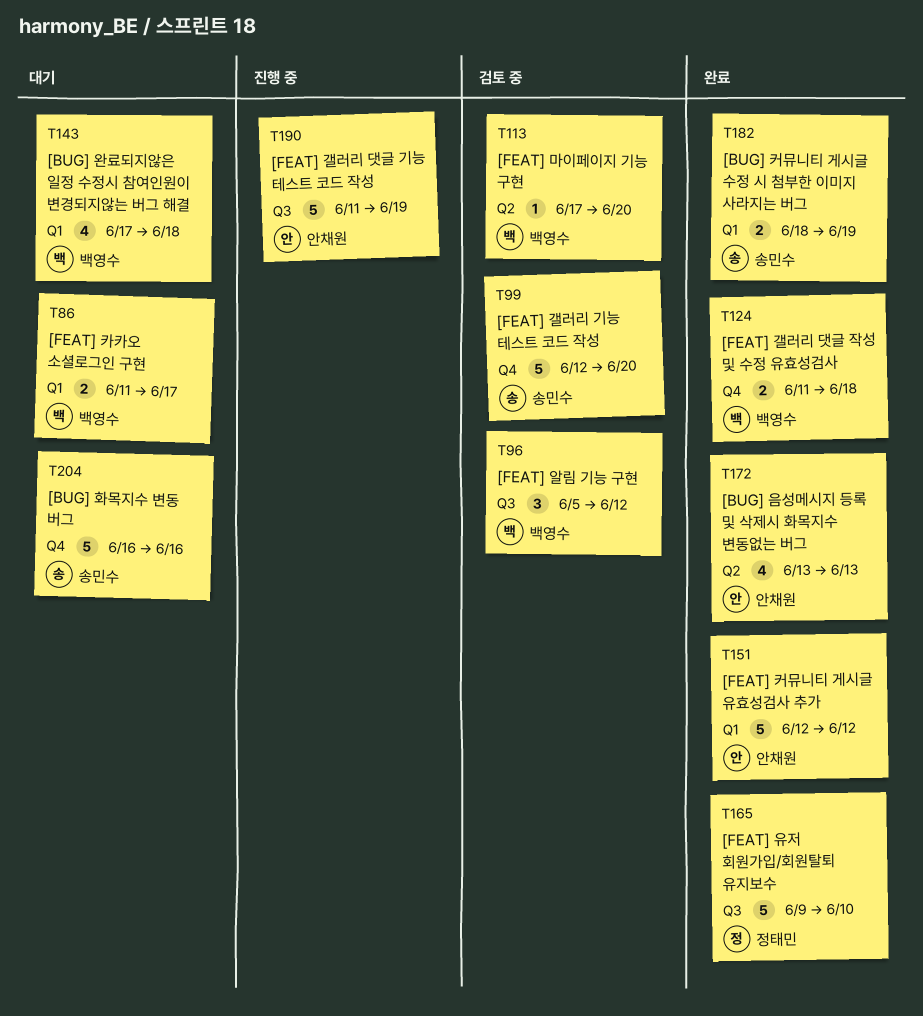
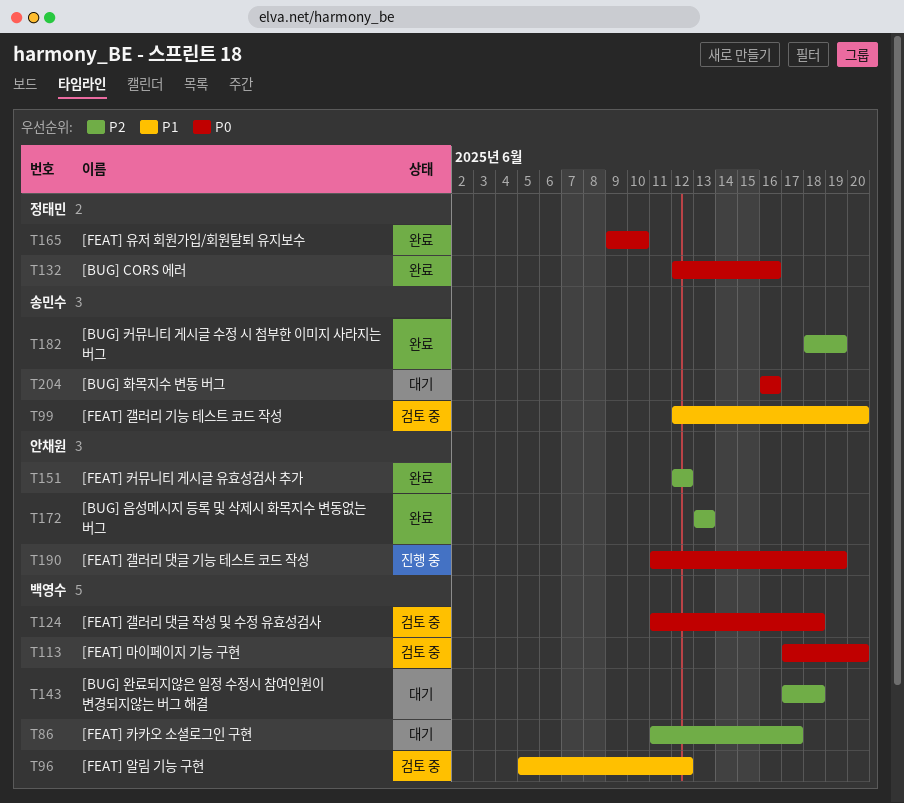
T124, status: 완료 -> 검토 중
T132: none -> present

